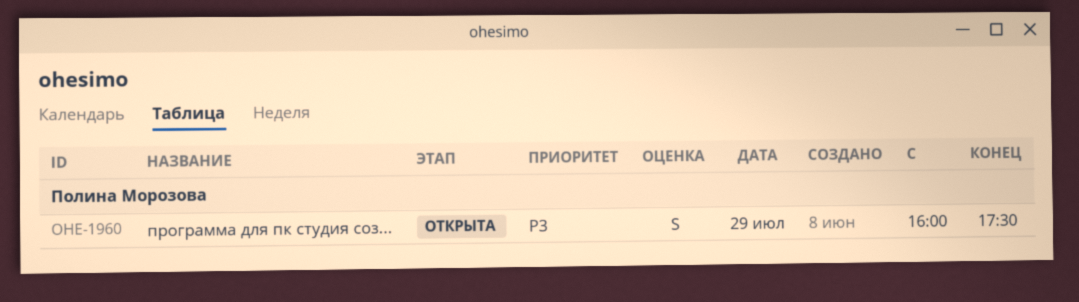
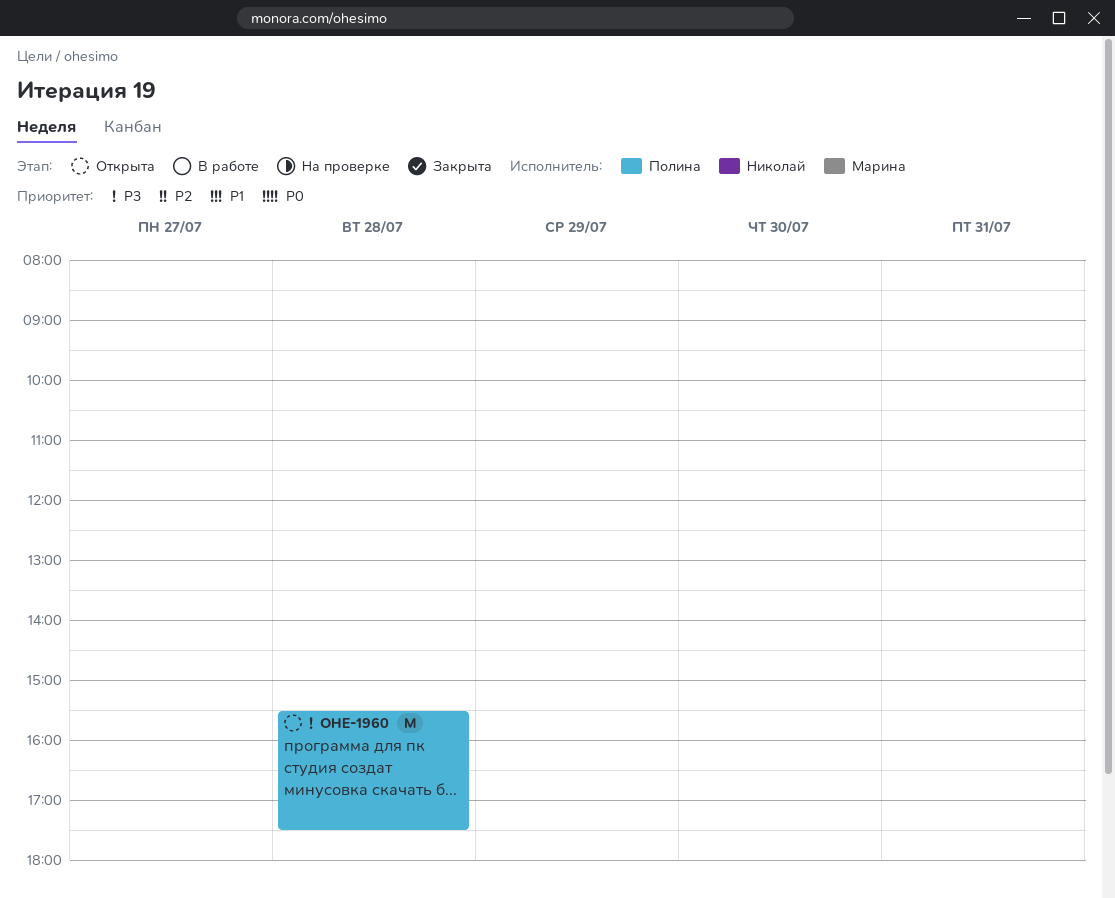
OHE-1960, estimate: S -> M
OHE-1960, day: Jul 29 -> Jul 28
OHE-1960, begins: 16:00 -> 15:30

